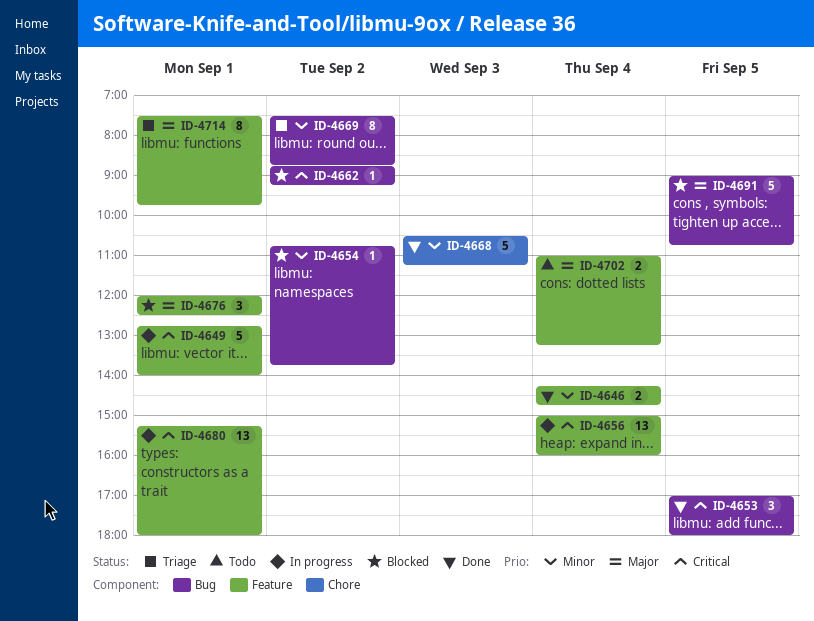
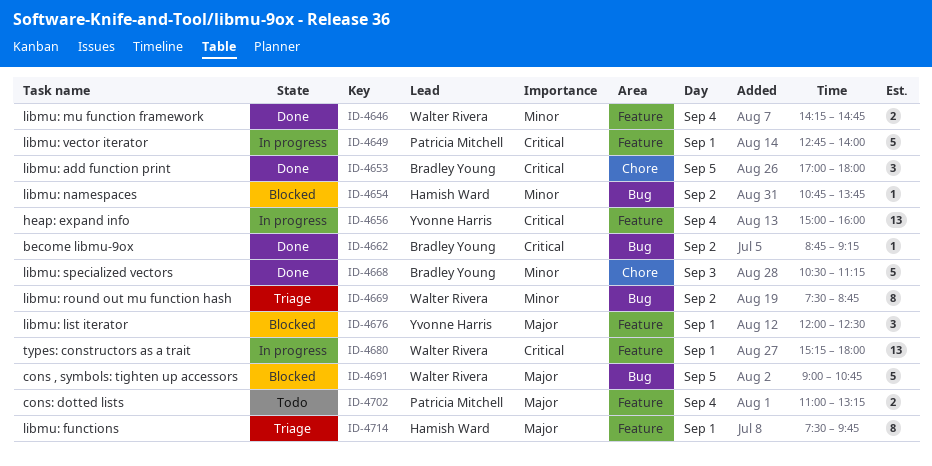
ID-4653, label: Bug -> Chore
ID-4662, status: Blocked -> Done

